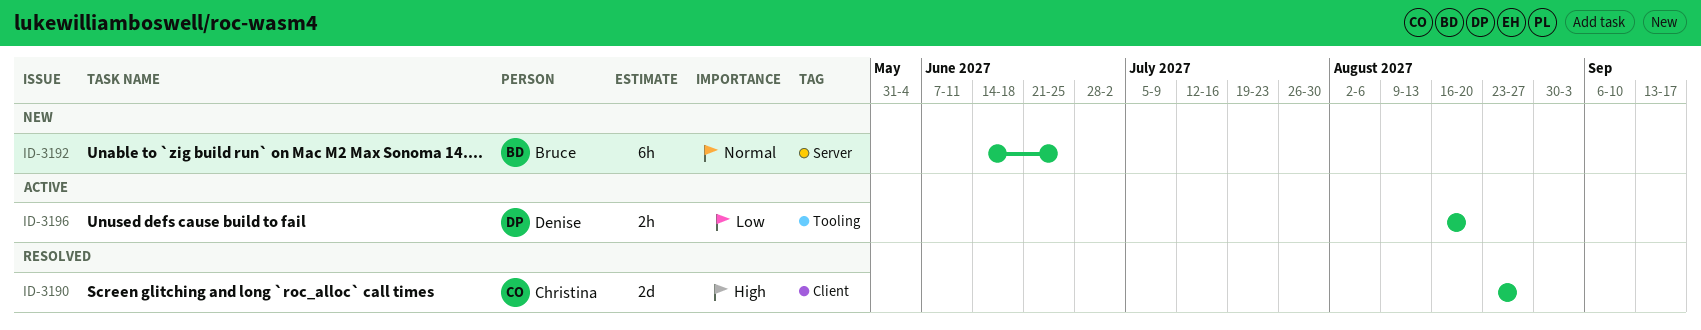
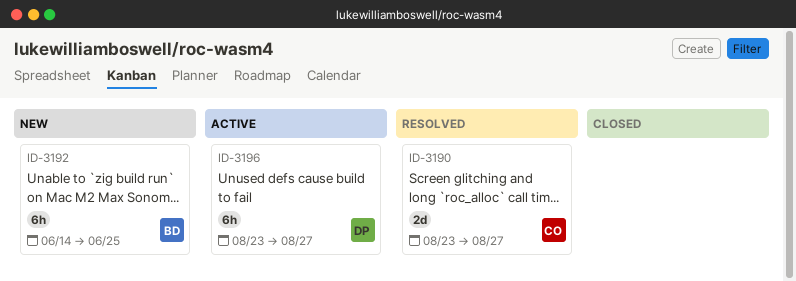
ID-3196, estimate: 2h -> 6h
ID-3196, start: Aug 16 -> Aug 23
ID-3196, due: Aug 20 -> Aug 27

